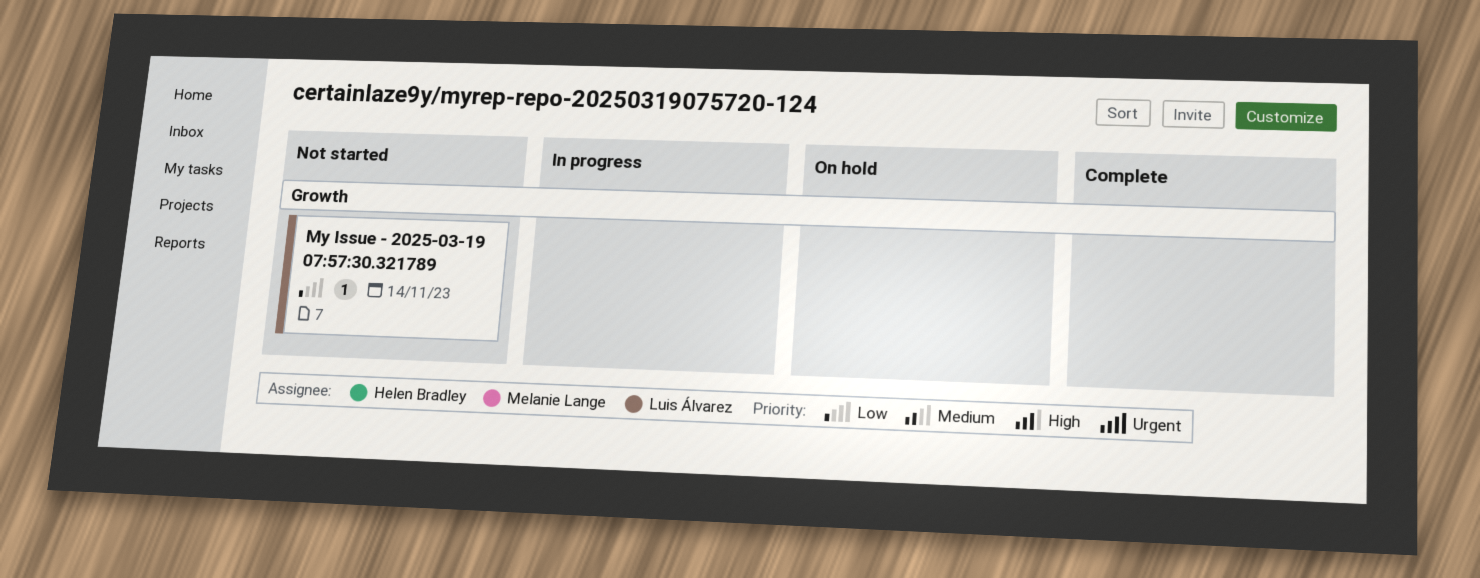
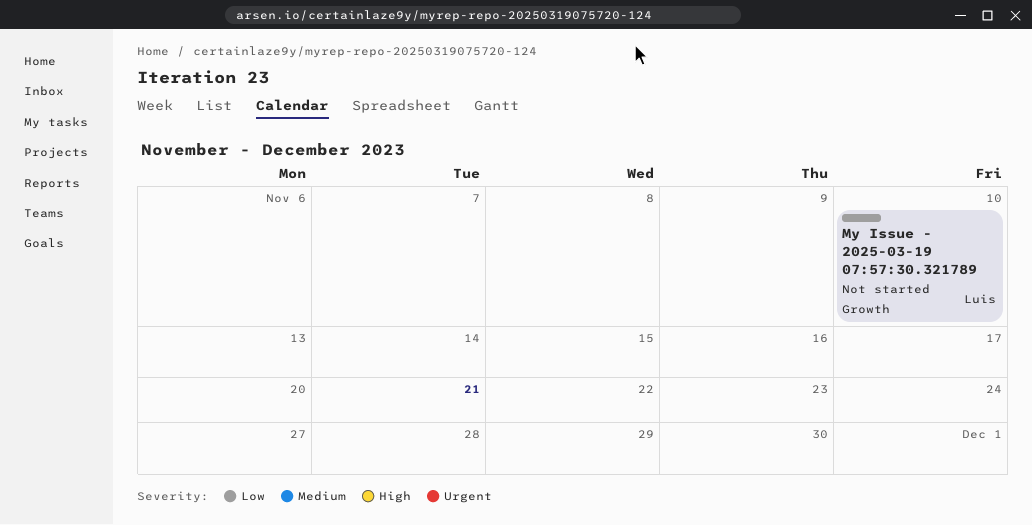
My Issue - 2025-03-19 07:57:30.321789, due: Nov 14 -> Nov 10

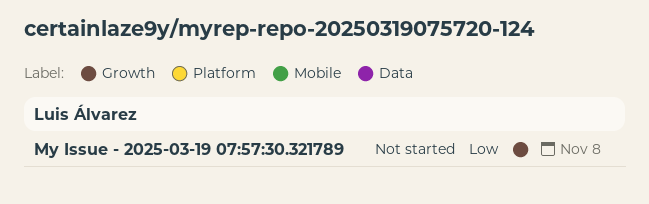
My Issue - 2025-03-19 07:57:30.321789, due: Nov 10 -> Nov 8

